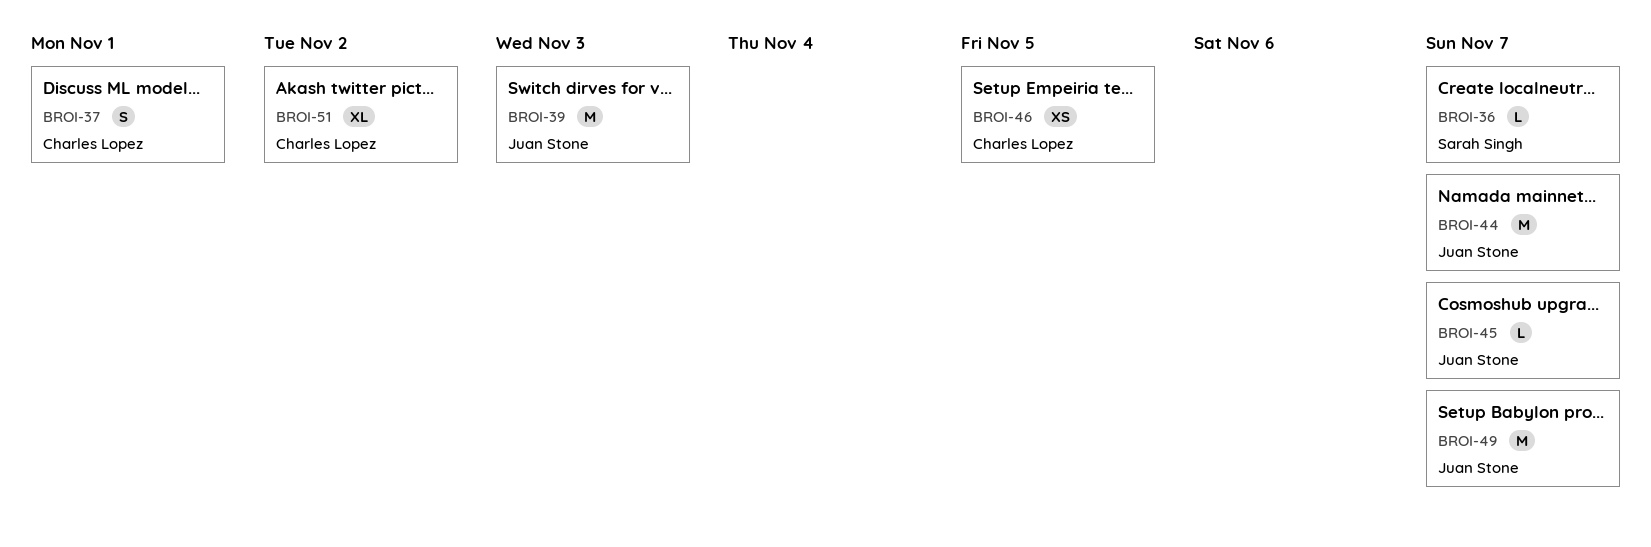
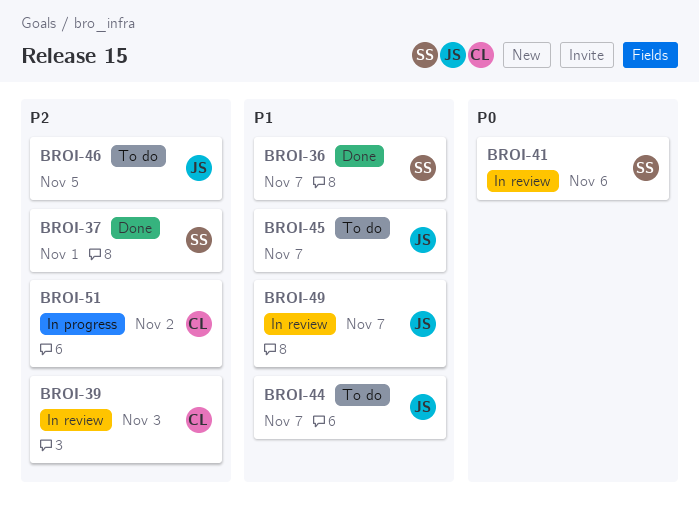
BROI-37, owner: Charles Lopez -> Sarah Singh
BROI-39, owner: Juan Stone -> Charles Lopez
BROI-41: none -> present
BROI-46, owner: Charles Lopez -> Juan Stone

